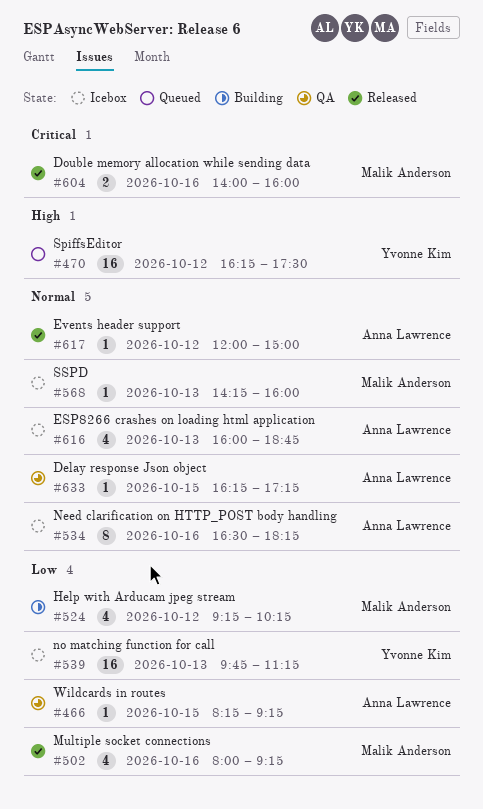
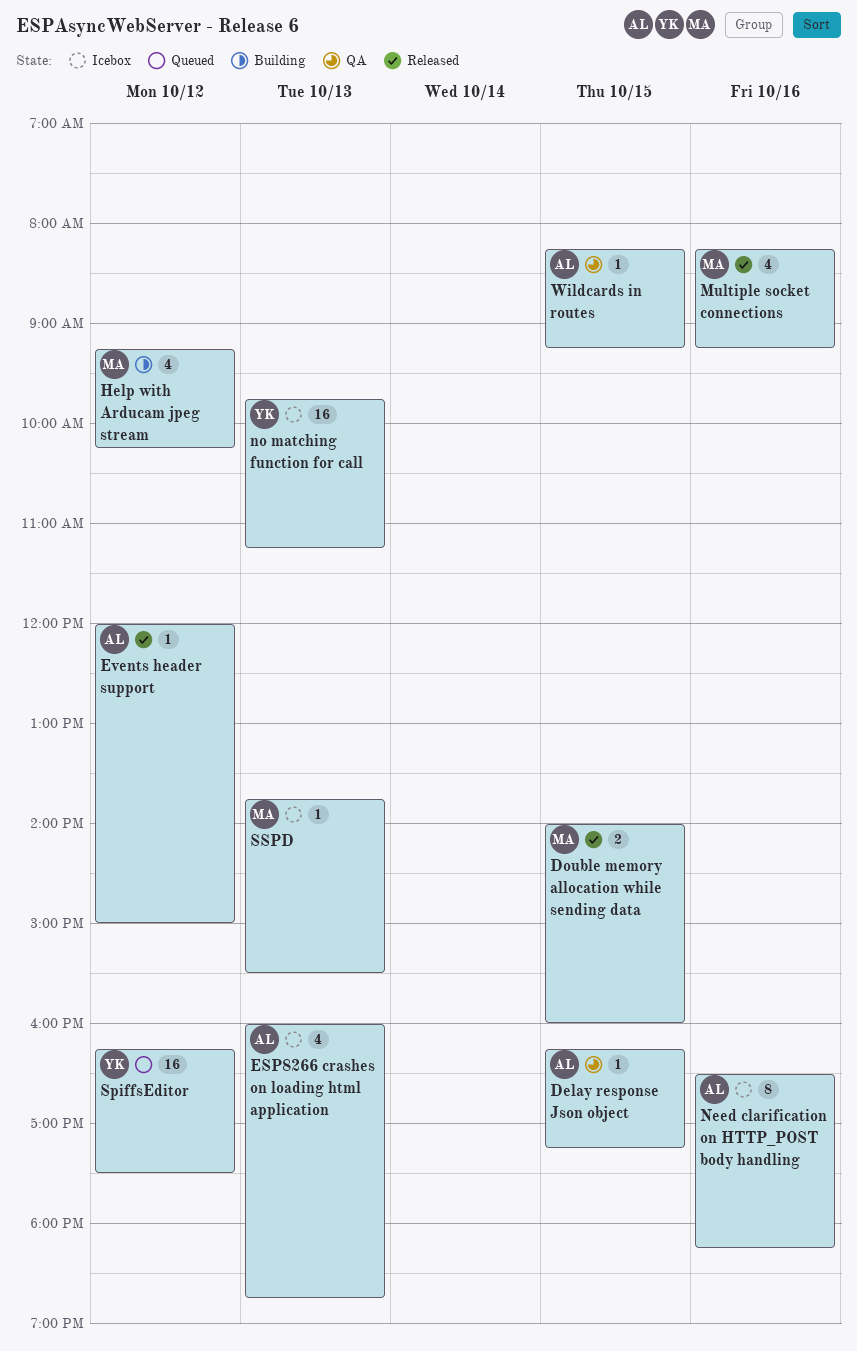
Double memory allocation while sending data, day: Oct 16 -> Oct 15
Multiple socket connections, begins: 08:00 -> 08:15
SSPD, begins: 14:15 -> 13:45
SSPD, ends: 16:00 -> 15:30

